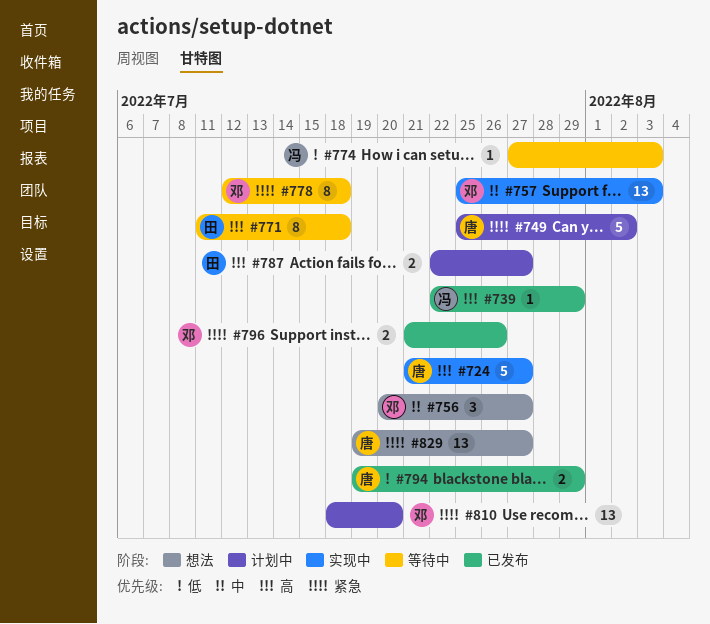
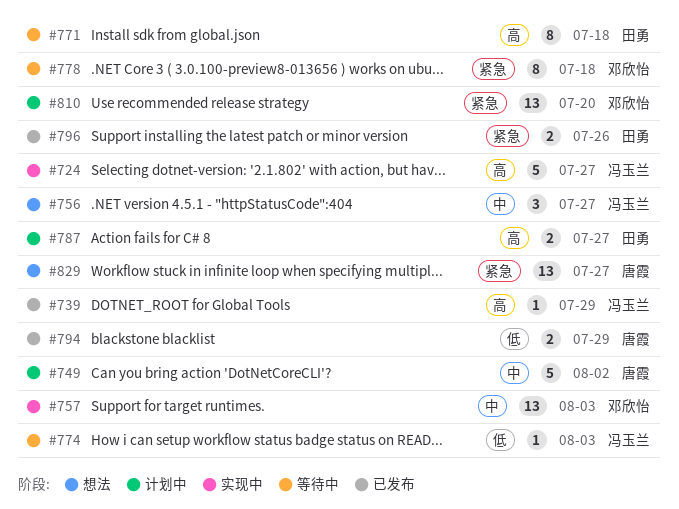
#724, owner: 唐霞 -> 冯玉兰
#749, priority: 紧急 -> 中
#756, owner: 邓欣怡 -> 冯玉兰
#796, owner: 邓欣怡 -> 田勇

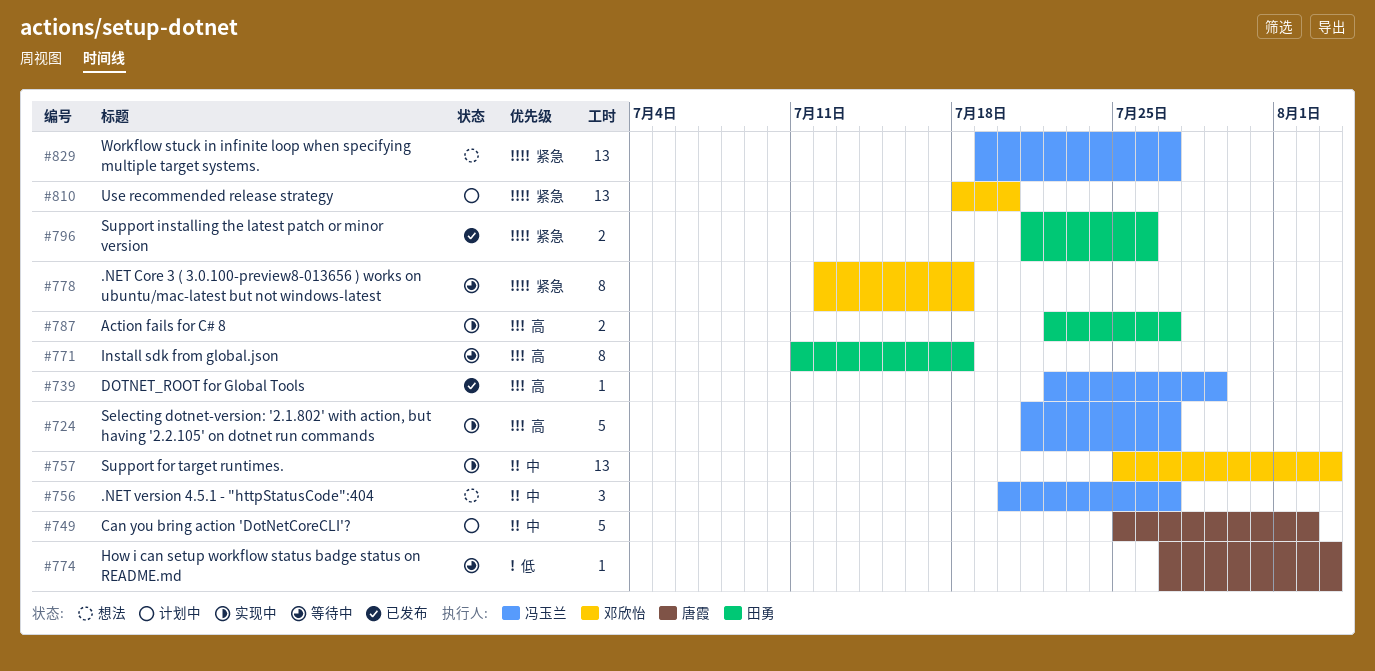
#774, owner: 冯玉兰 -> 唐霞
#787, status: 计划中 -> 实现中
#794: present -> none
#829, owner: 唐霞 -> 冯玉兰

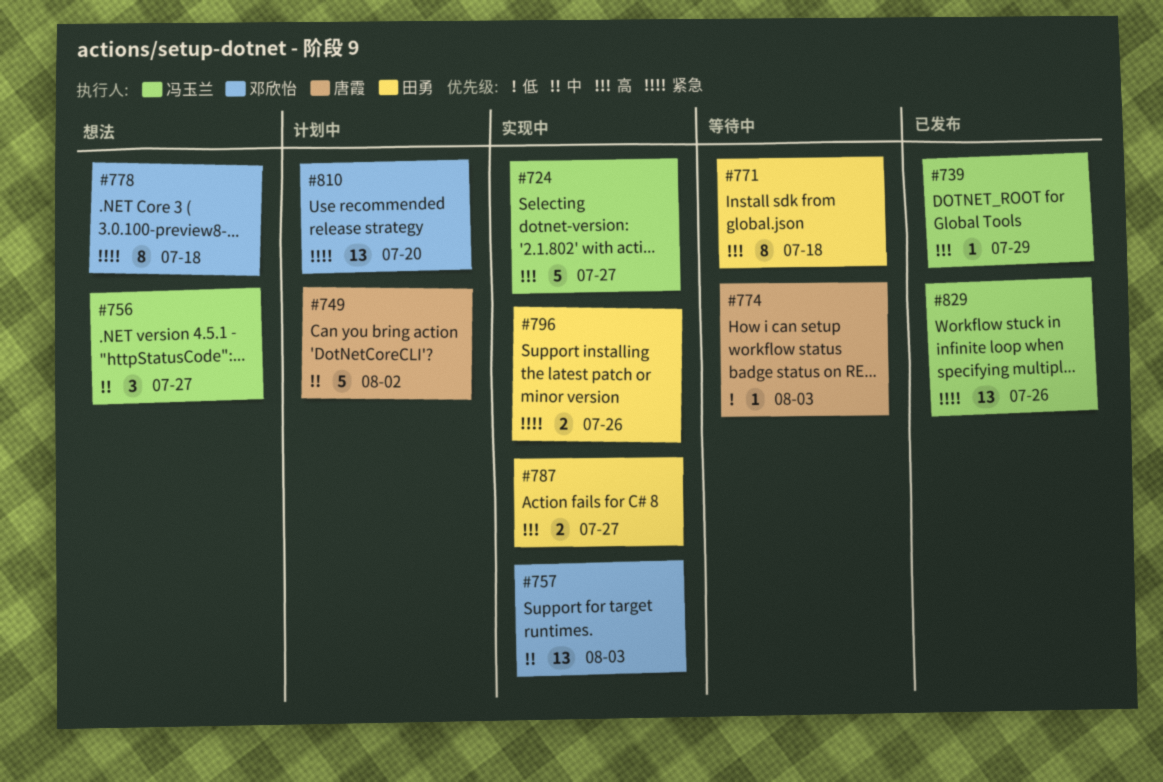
#778, status: 等待中 -> 想法
#796, status: 已发布 -> 实现中
#829, status: 想法 -> 已发布
#829, due: Jul 27 -> Jul 26

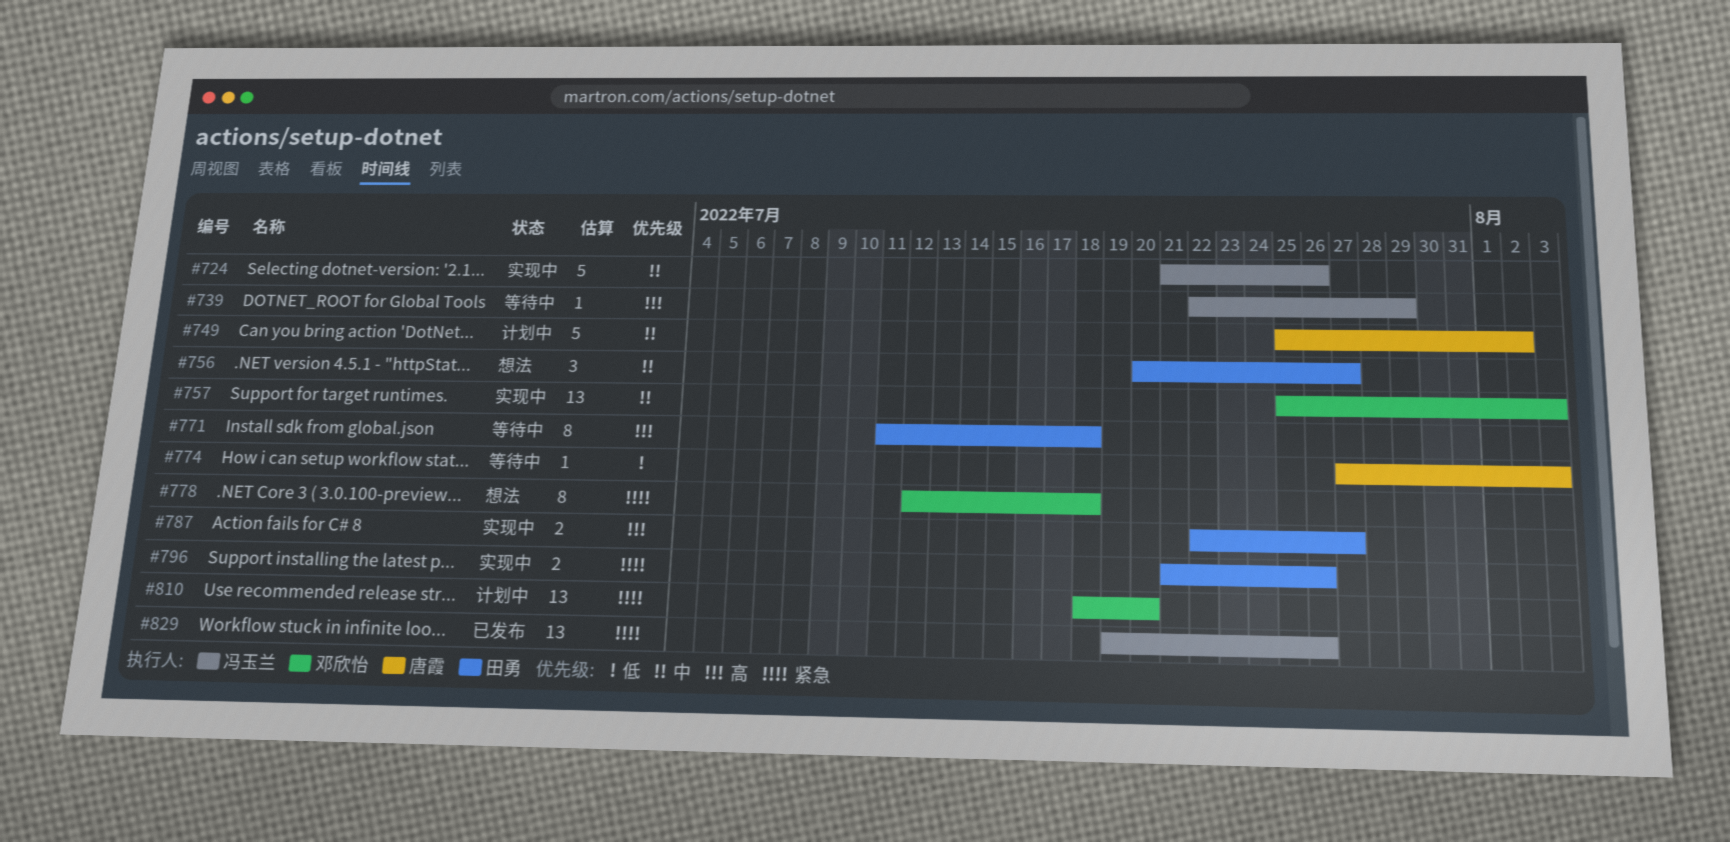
#724, priority: 高 -> 中
#724, due: Jul 27 -> Jul 26
#739, status: 已发布 -> 等待中
#756, owner: 冯玉兰 -> 田勇

